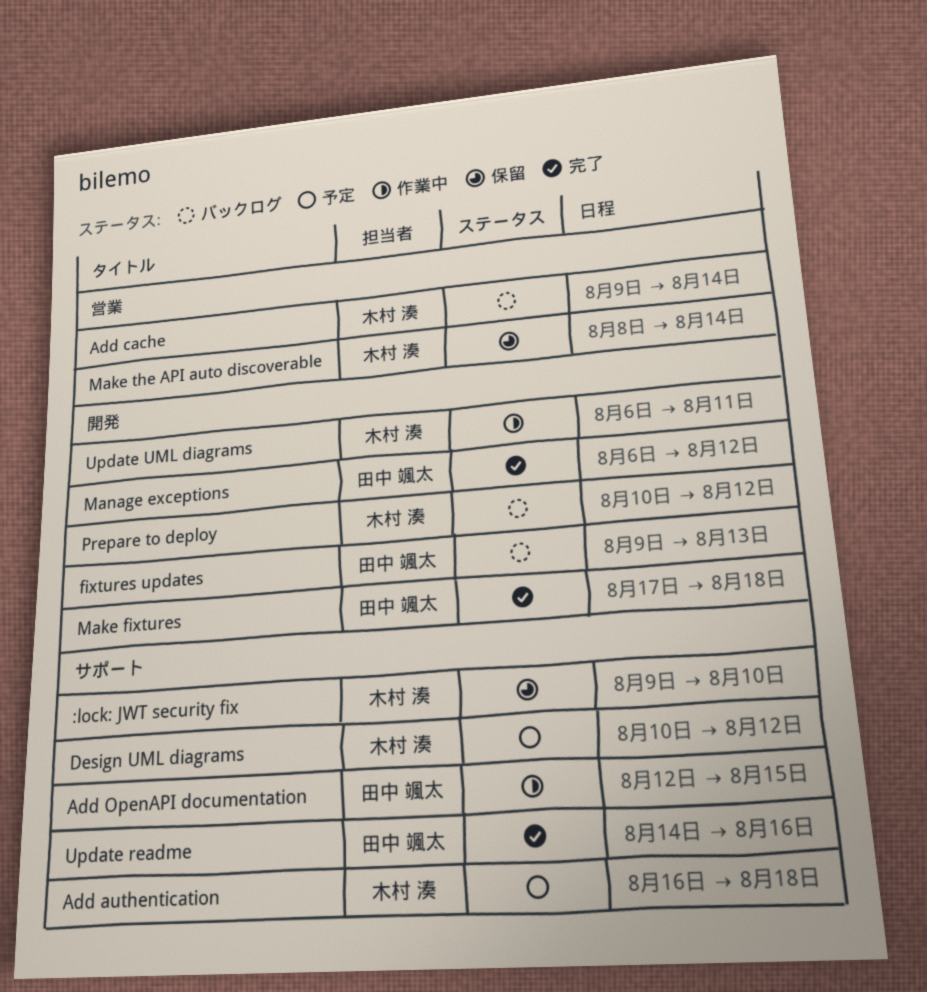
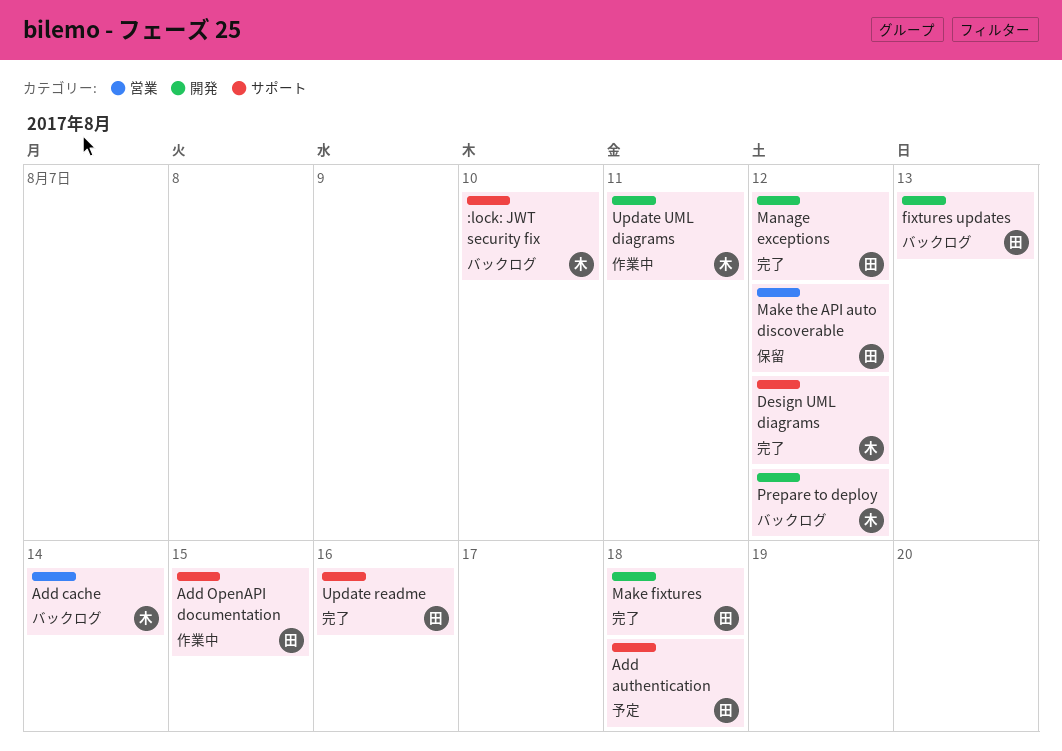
:lock: JWT security fix, status: 保留 -> バックログ
Add authentication, owner: 木村 湊 -> 田中 颯太
Design UML diagrams, status: 予定 -> 完了
Make the API auto discoverable, owner: 木村 湊 -> 田中 颯太
Make the API auto discoverable, due: Aug 14 -> Aug 12

